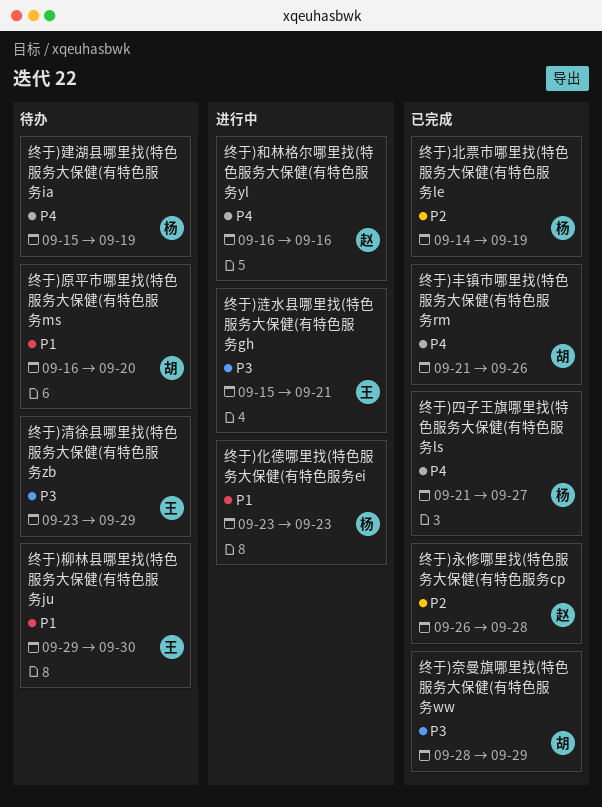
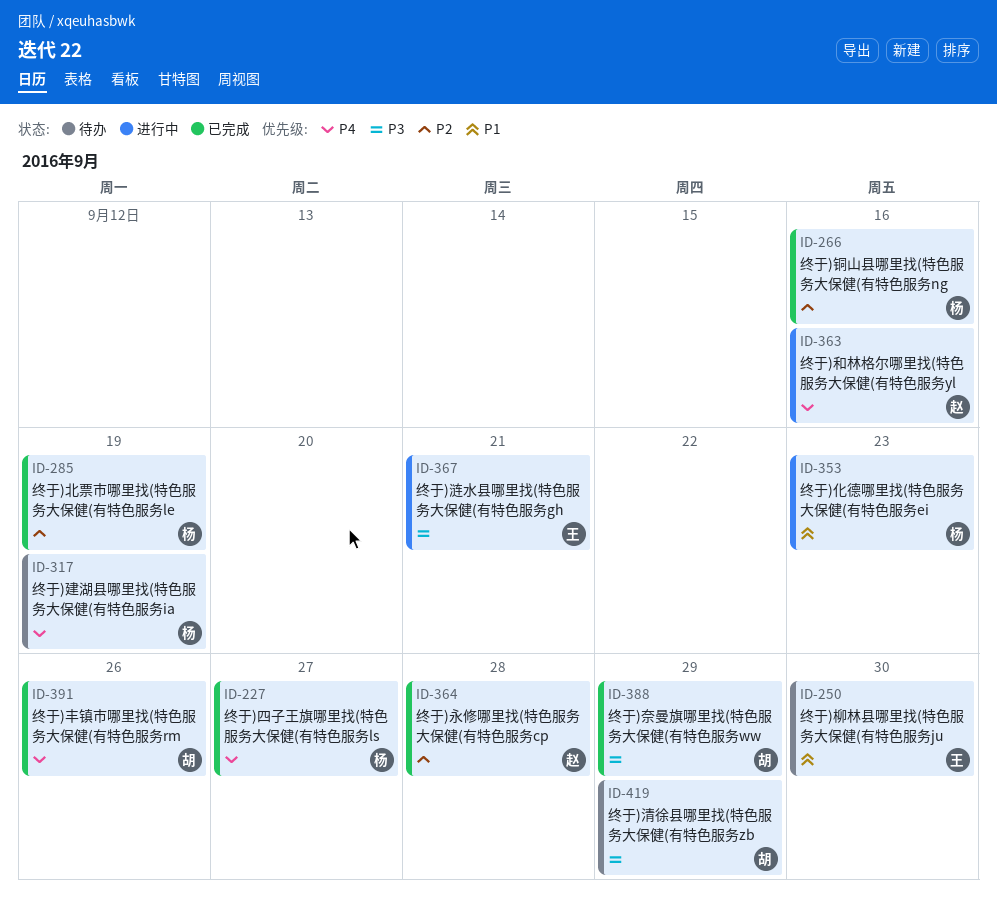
终于)原平市哪里找(特色服务大保健(有特色服务ms: present -> none
终于)清徐县哪里找(特色服务大保健(有特色服务zb, owner: 王 -> 胡
终于)铜山县哪里找(特色服务大保健(有特色服务ng: none -> present

